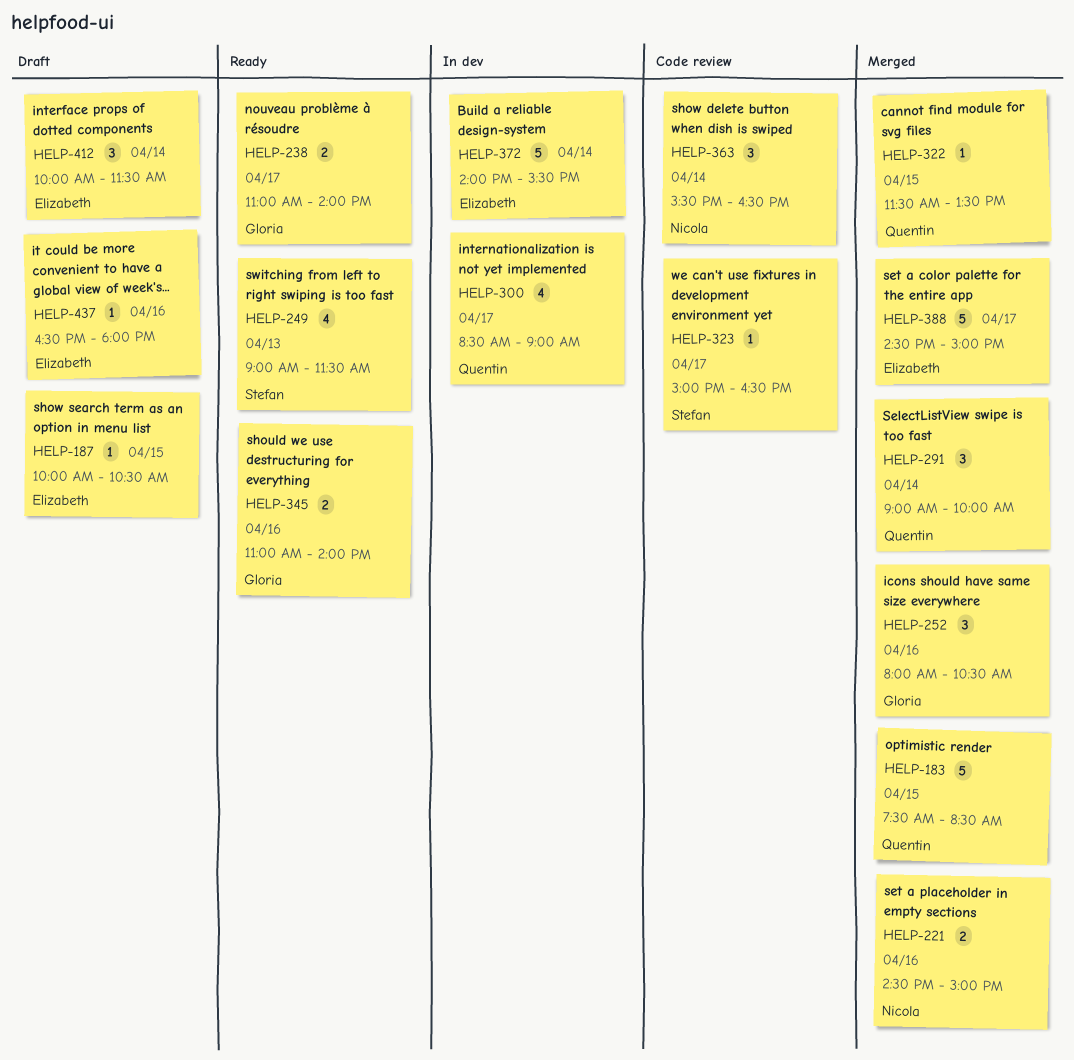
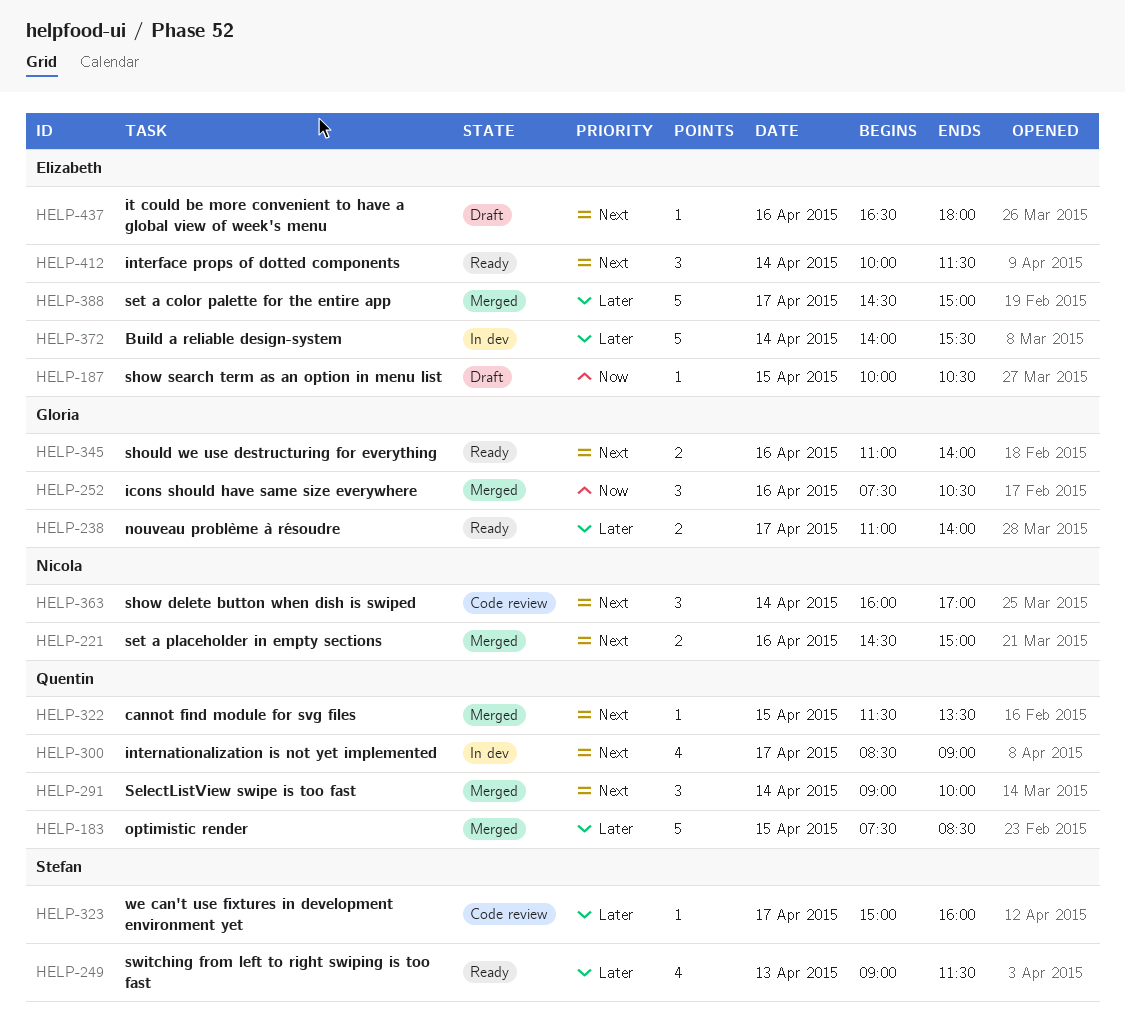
HELP-252, begins: 08:00 -> 07:30
HELP-323, ends: 16:30 -> 16:00
HELP-363, begins: 15:30 -> 16:00
HELP-363, ends: 16:30 -> 17:00
HELP-412, status: Draft -> Ready

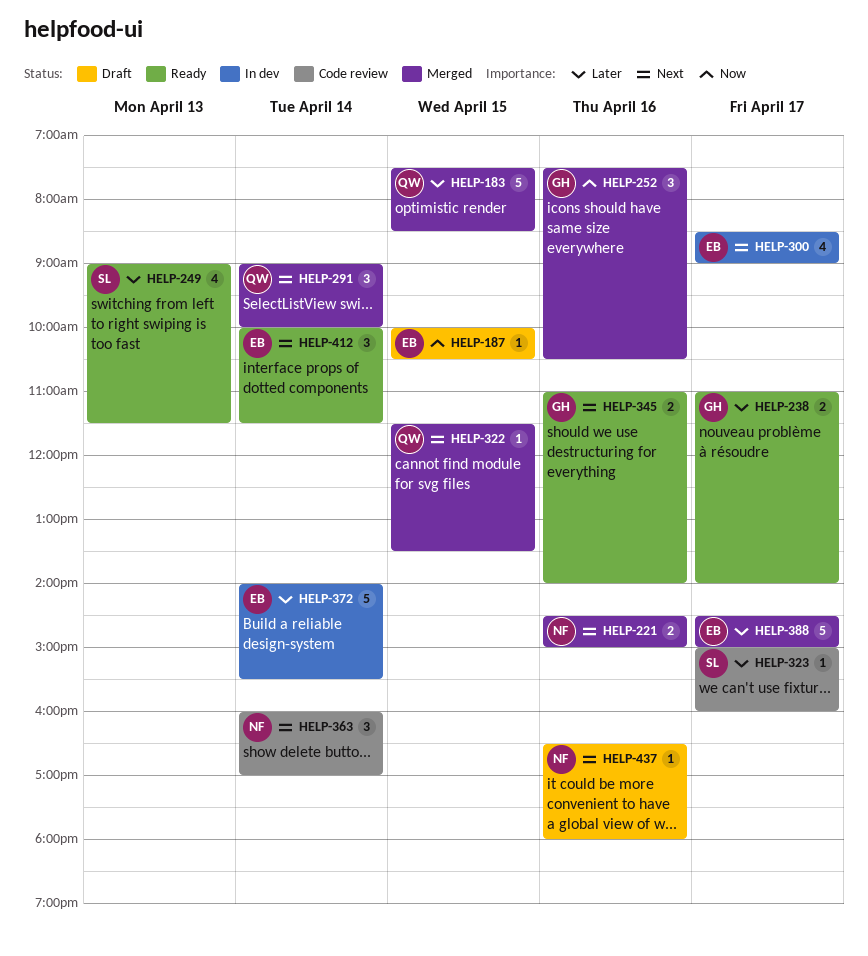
HELP-300, owner: Quentin -> Elizabeth
HELP-437, owner: Elizabeth -> Nicola

